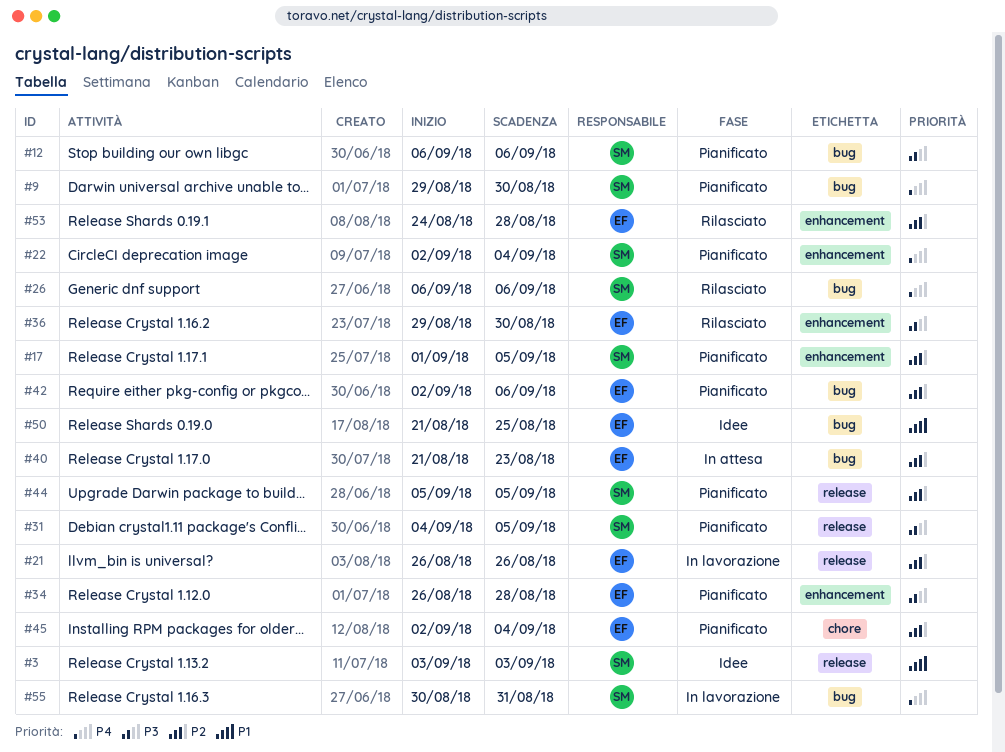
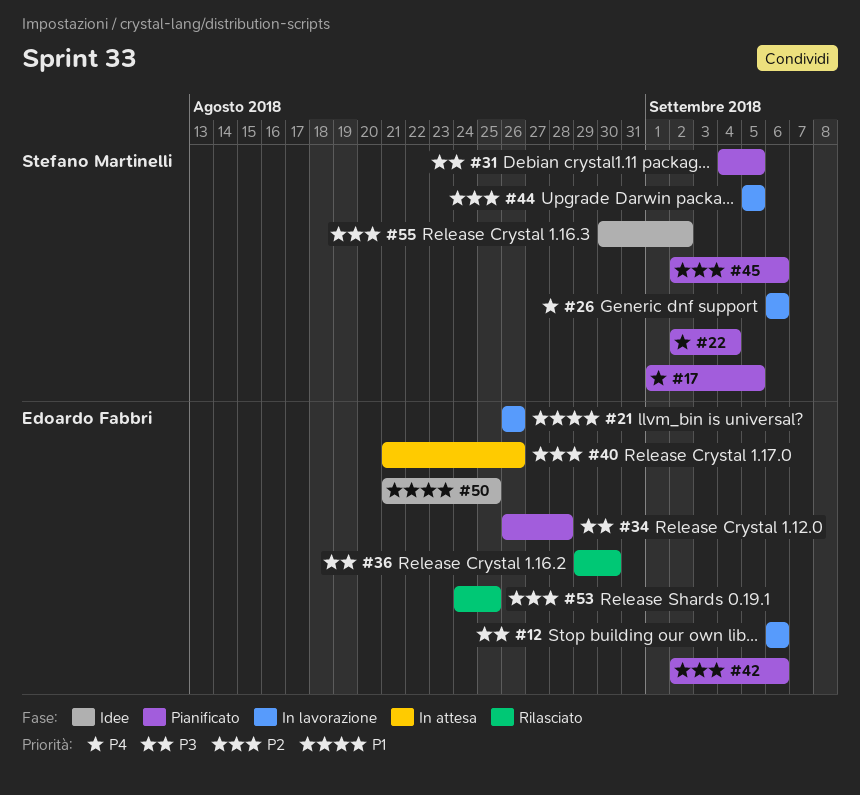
#3: present -> none
#9: present -> none
#12, status: Pianificato -> In lavorazione
#12, owner: Stefano Martinelli -> Edoardo Fabbri
#17, priority: P2 -> P4
#21, priority: P2 -> P1
#26, status: Rilasciato -> In lavorazione
#40, due: Aug 23 -> Aug 26
#44, status: Pianificato -> In lavorazione
#45, owner: Edoardo Fabbri -> Stefano Martinelli
#45, due: Sep 4 -> Sep 6
#53, due: Aug 28 -> Aug 25
#55, status: In lavorazione -> Idee
#55, priority: P4 -> P2
#55, due: Aug 31 -> Sep 2

